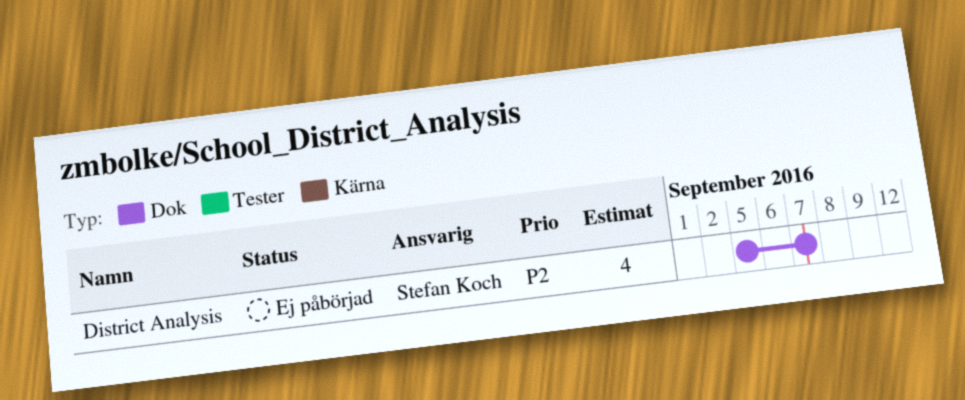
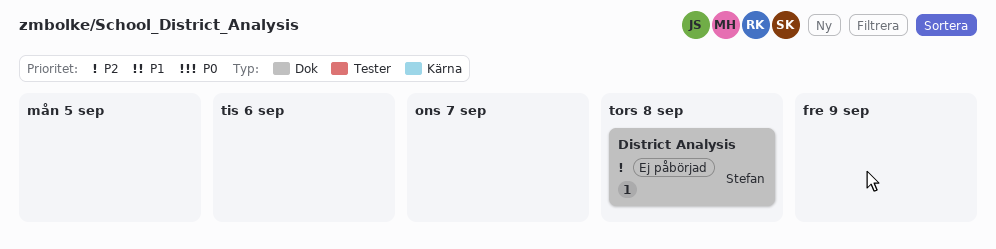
District Analysis, estimate: 4 -> 1
District Analysis, due: Sep 7 -> Sep 8

